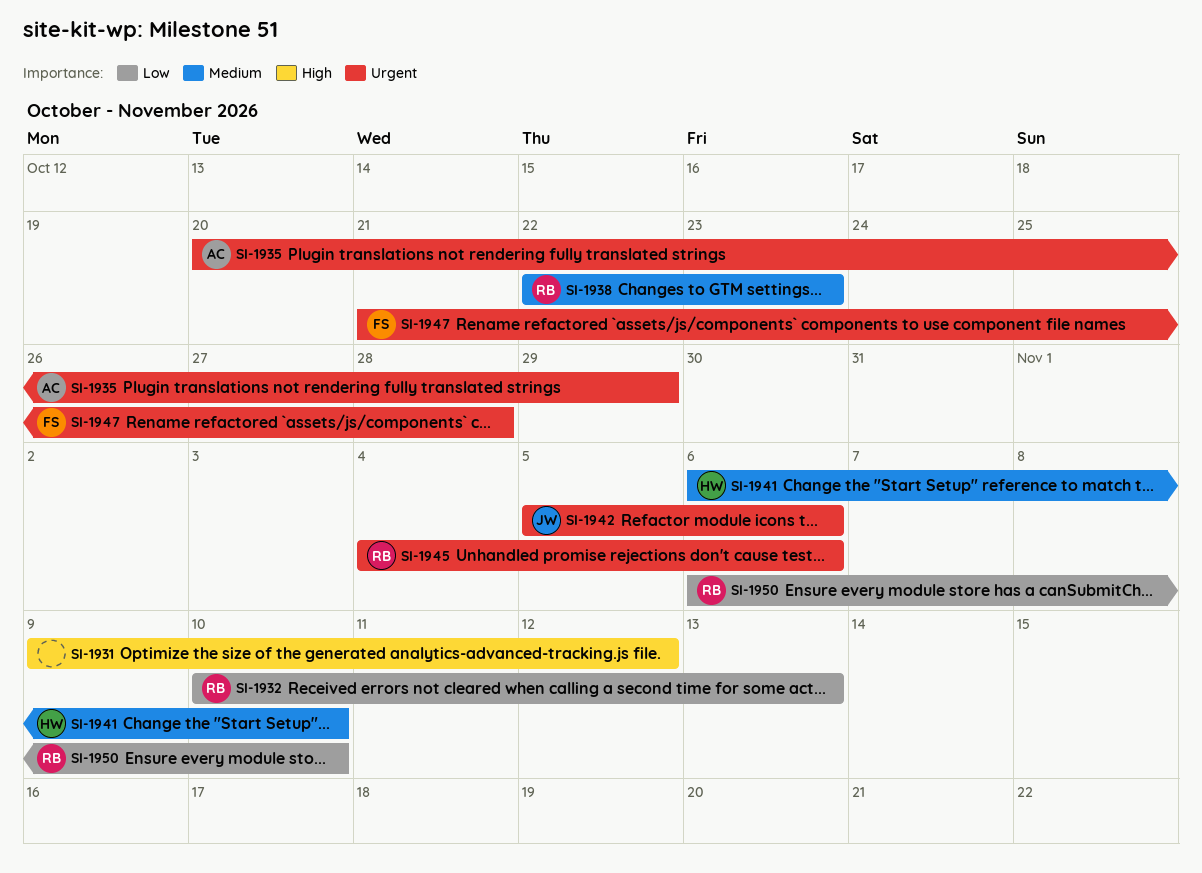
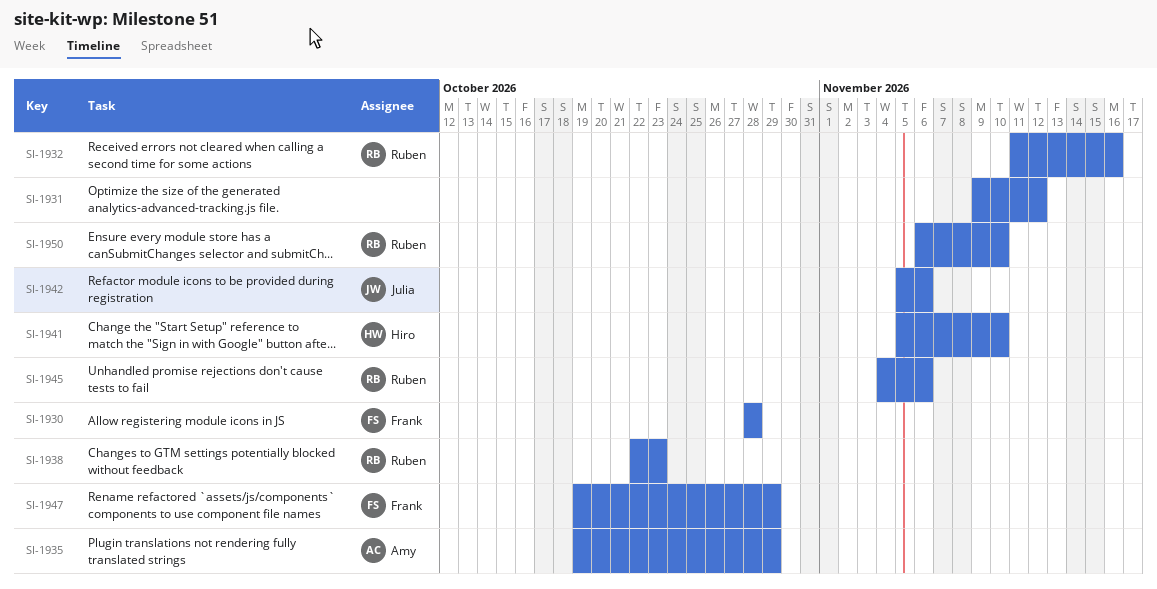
SI-1930: none -> present
SI-1932, start: Nov 10 -> Nov 11
SI-1932, due: Nov 13 -> Nov 16
SI-1935, start: Oct 20 -> Oct 19
SI-1941, start: Nov 6 -> Nov 5
SI-1947, start: Oct 21 -> Oct 19
SI-1947, due: Oct 28 -> Oct 29

